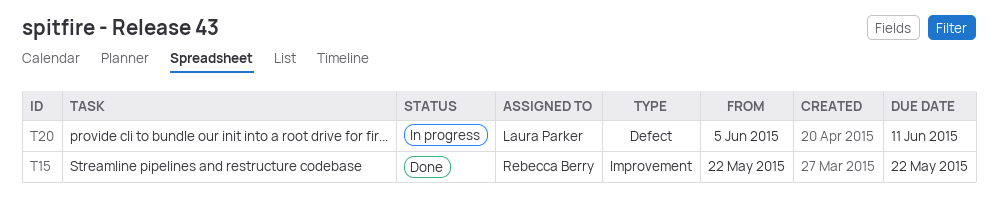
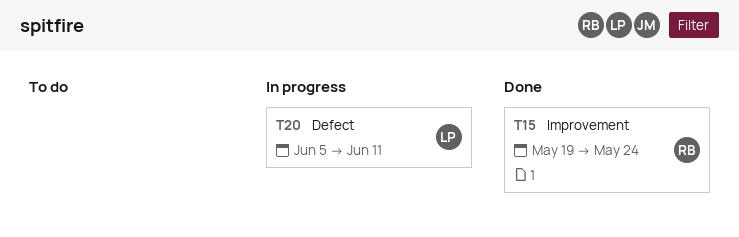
T15, start: May 22 -> May 19
T15, due: May 22 -> May 24

